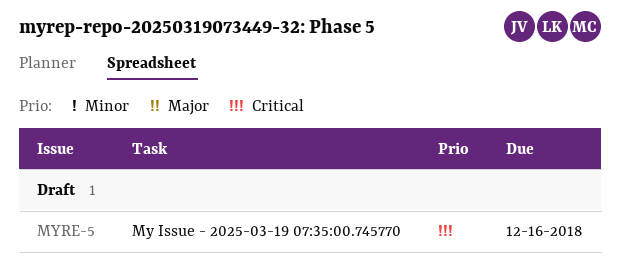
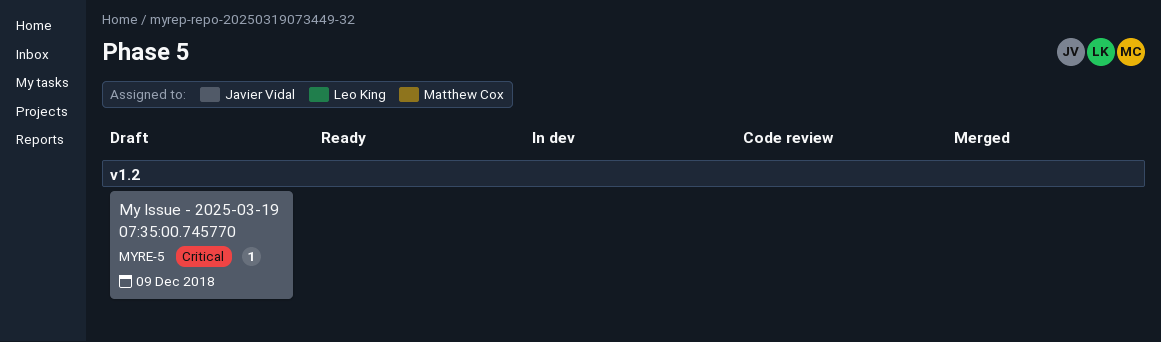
MYRE-5, due: Dec 16 -> Dec 9

